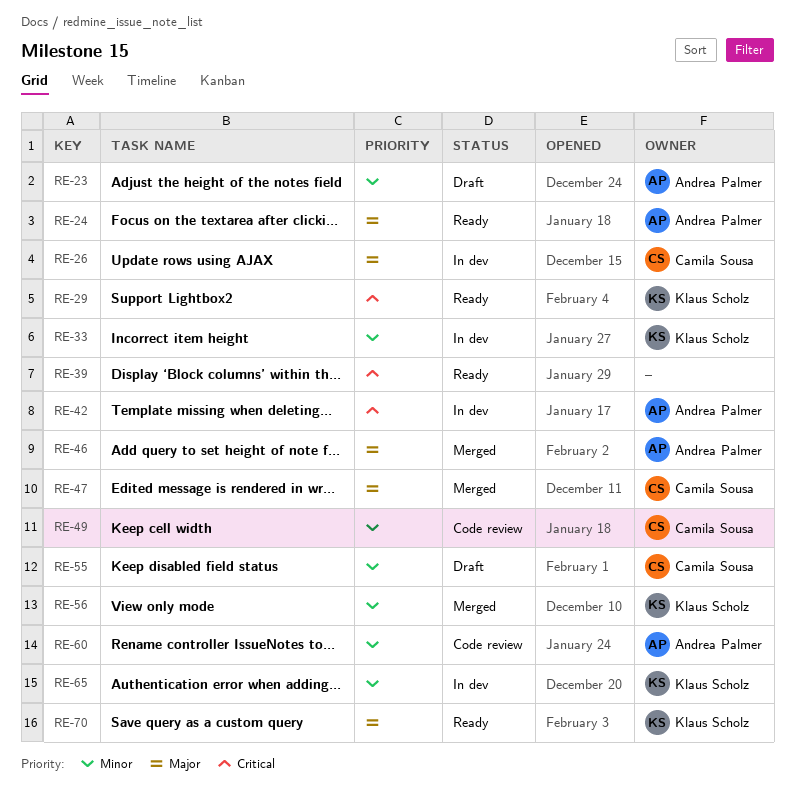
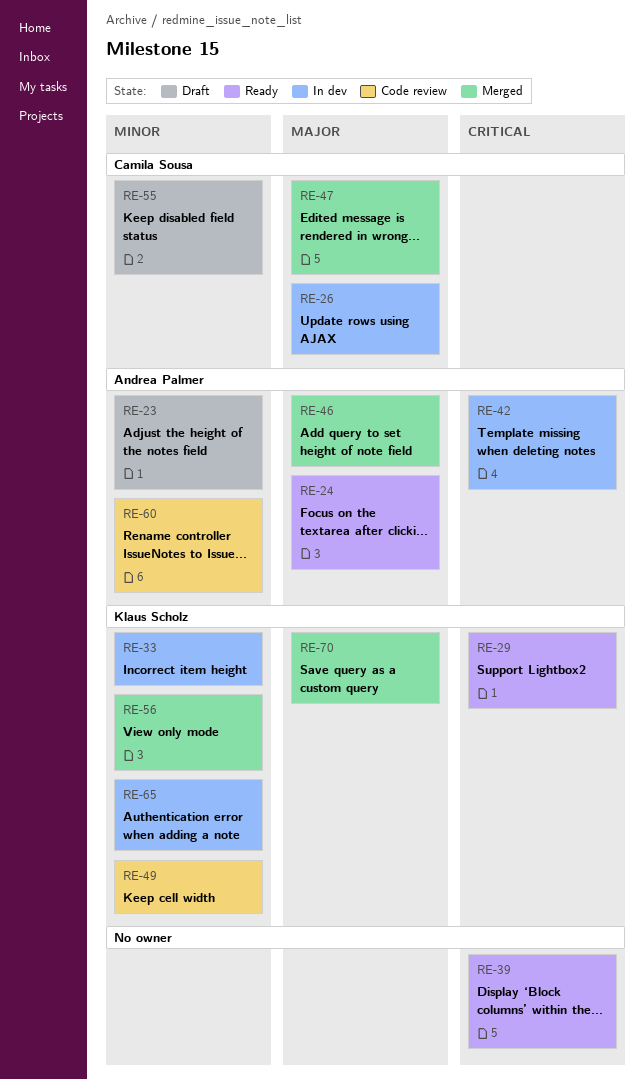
RE-49, owner: Camila Sousa -> Klaus Scholz
RE-70, status: Ready -> Merged

